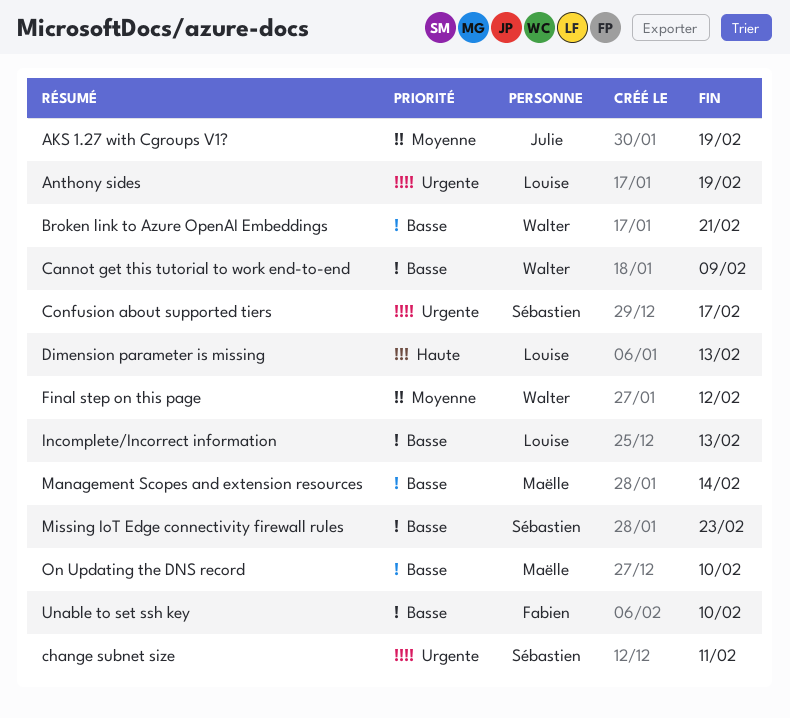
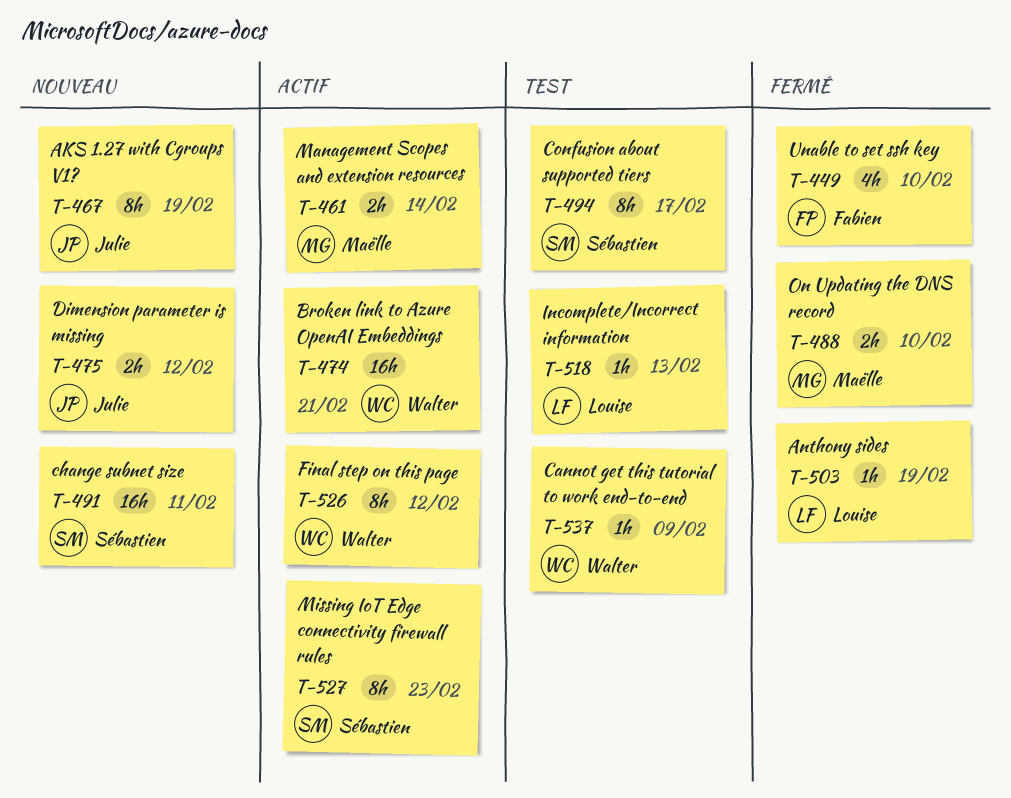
Dimension parameter is missing, owner: Louise -> Julie
Dimension parameter is missing, due: Feb 13 -> Feb 12

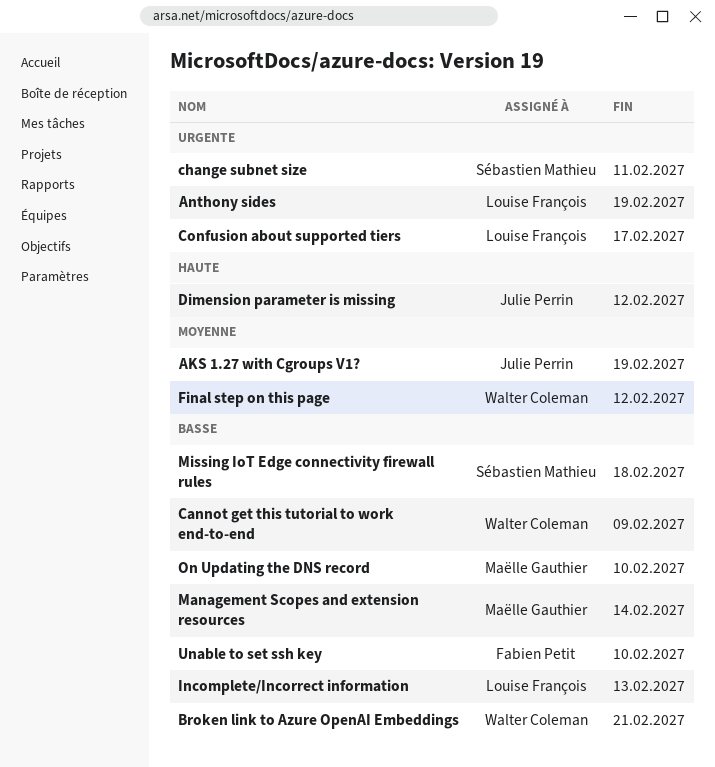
Confusion about supported tiers, owner: Sébastien Mathieu -> Louise François
Missing IoT Edge connectivity firewall rules, due: Feb 23 -> Feb 18

